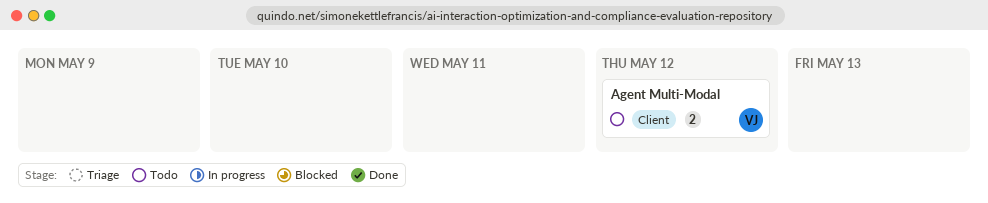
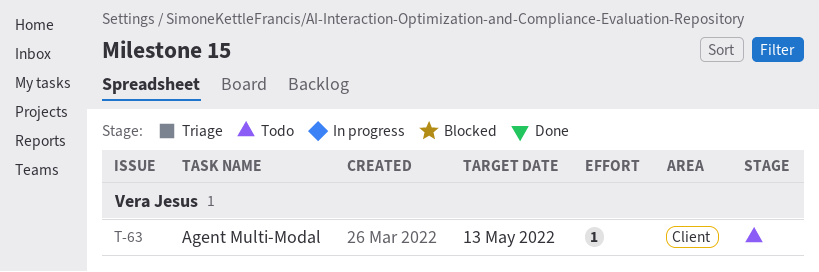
Agent Multi-Modal, estimate: 2 -> 1
Agent Multi-Modal, due: May 12 -> May 13

